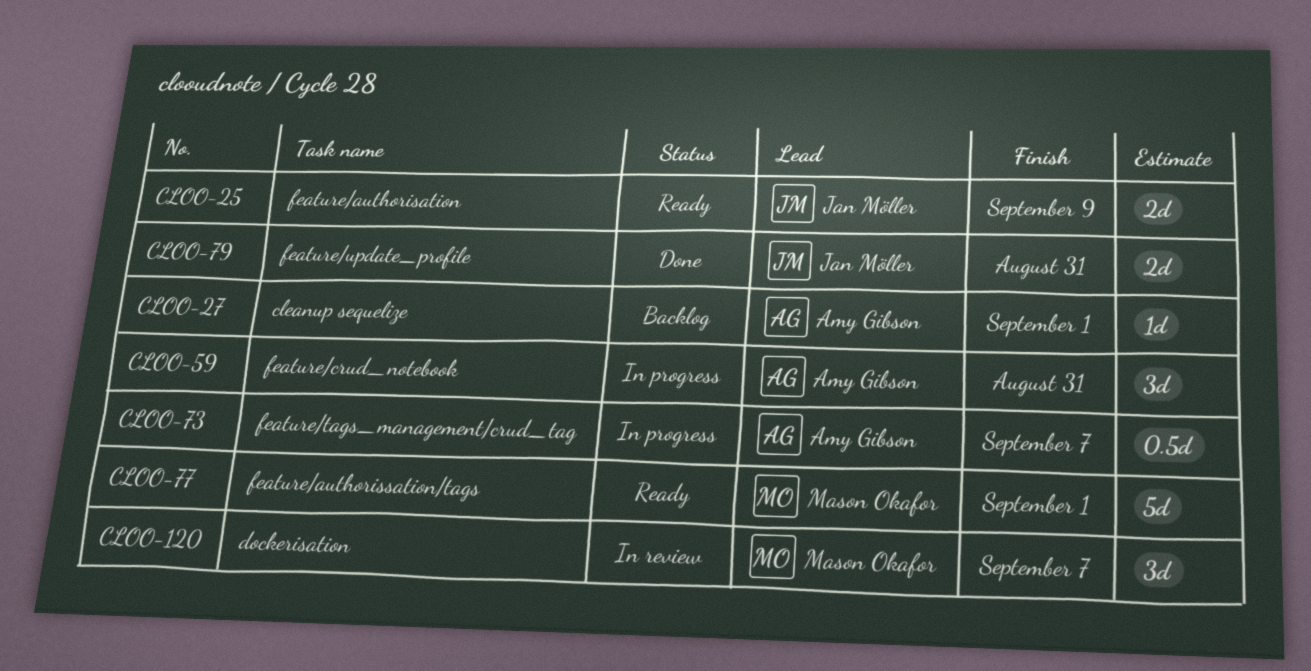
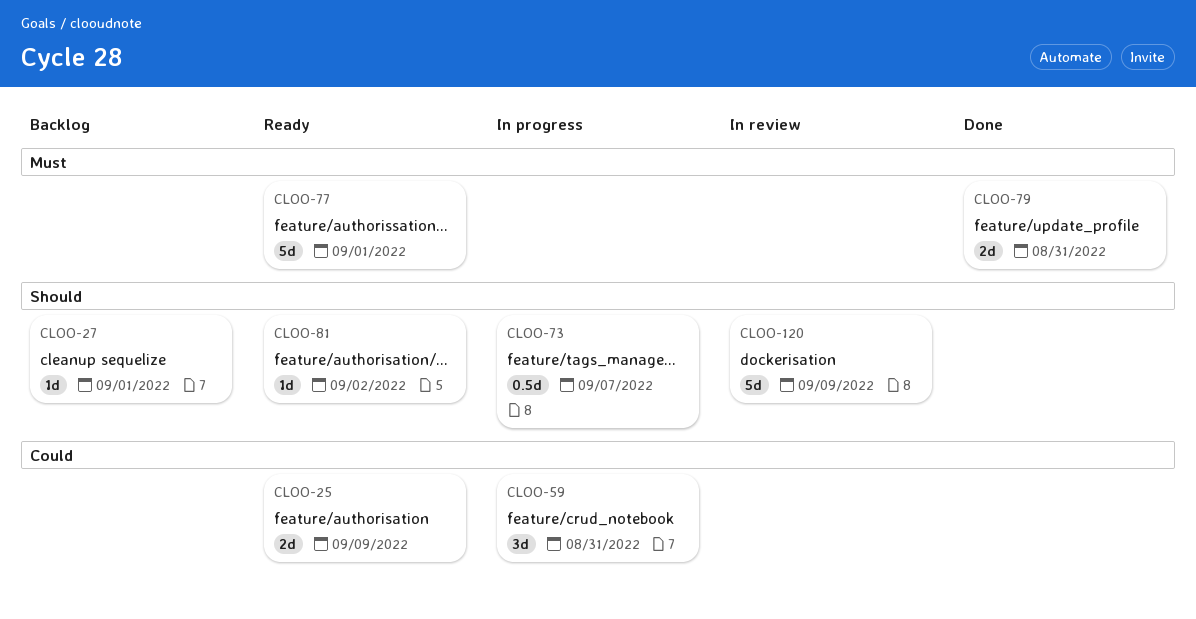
CLOO-81: none -> present
CLOO-120, estimate: 3d -> 5d
CLOO-120, due: Sep 7 -> Sep 9

